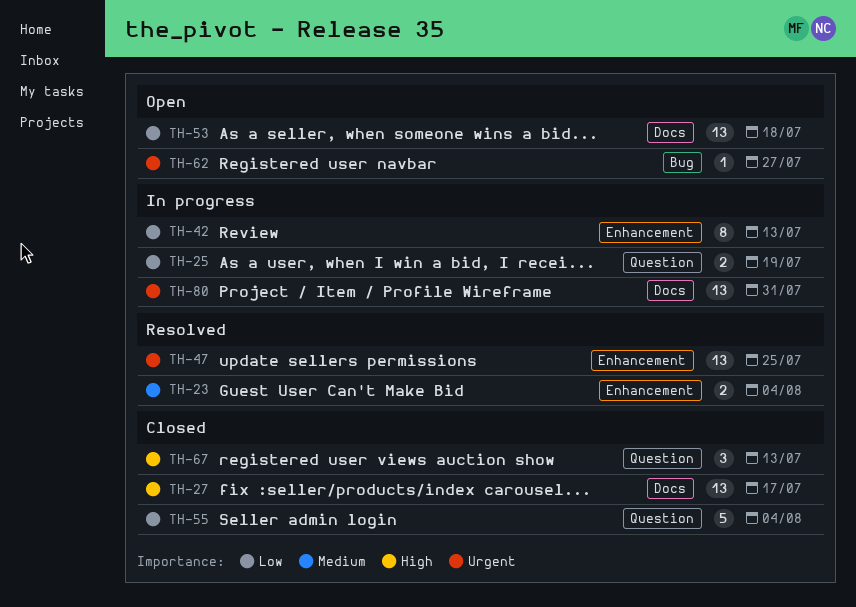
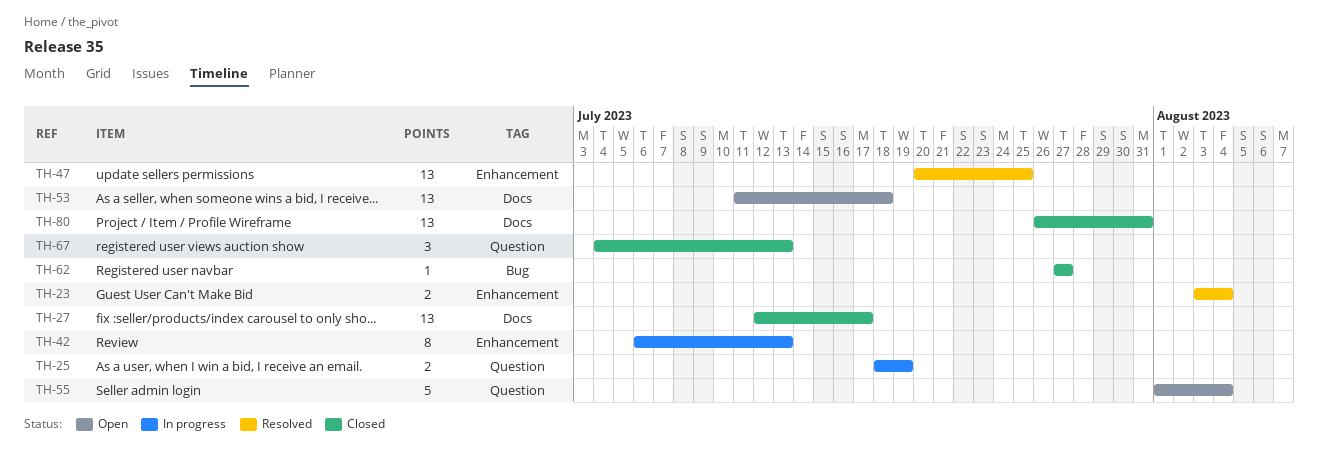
TH-55, status: Closed -> Open
TH-62, status: Open -> Closed
TH-80, status: In progress -> Closed

